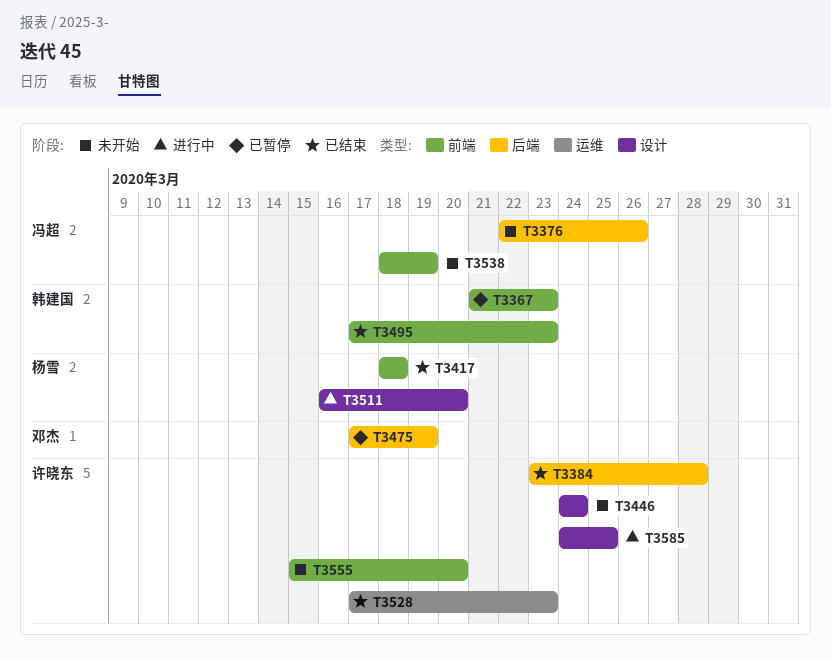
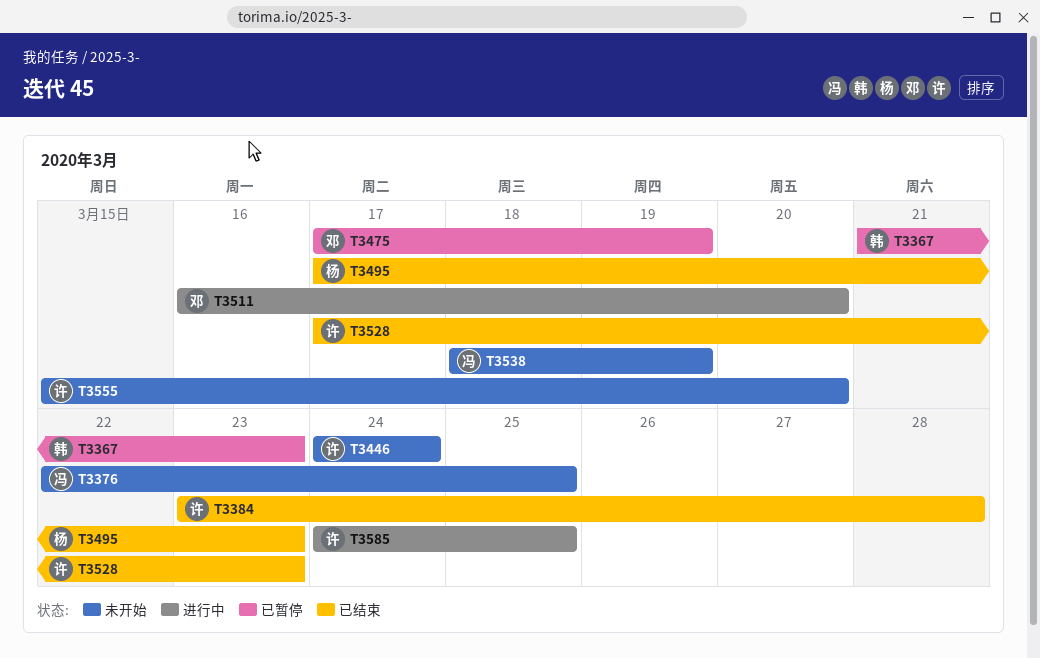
T3376, due: Mar 26 -> Mar 25
T3417: present -> none
T3495, owner: 韩建国 -> 杨雪
T3511, owner: 杨雪 -> 邓杰

